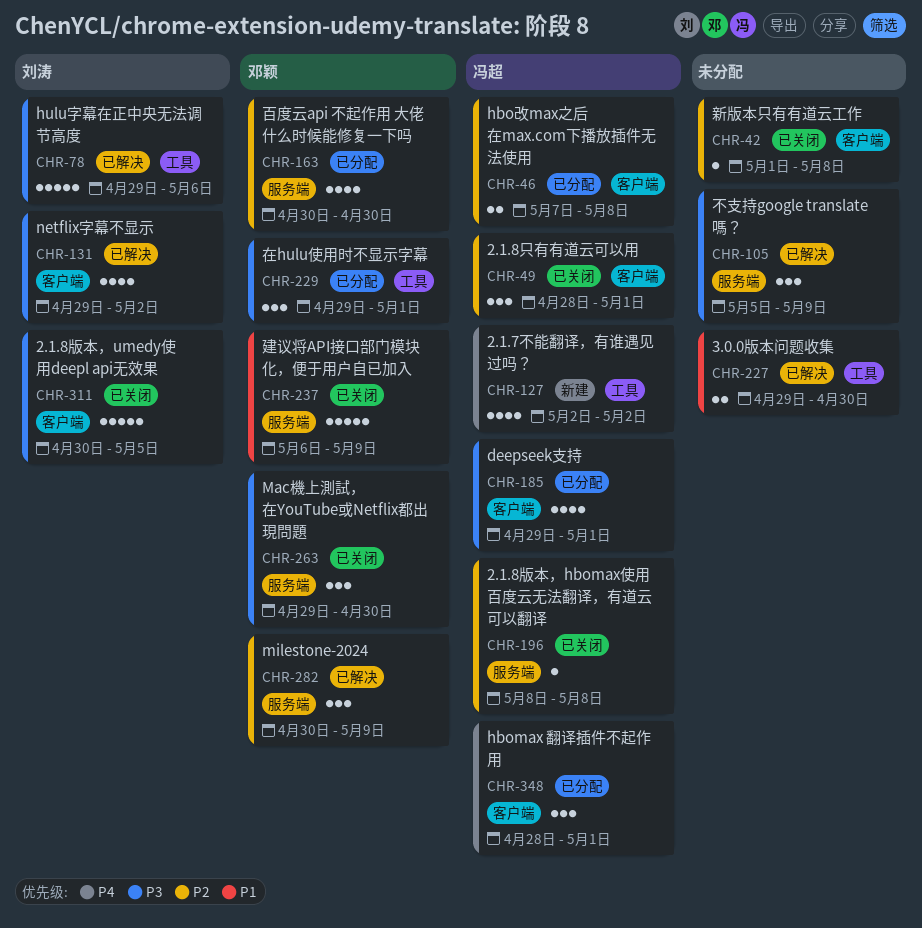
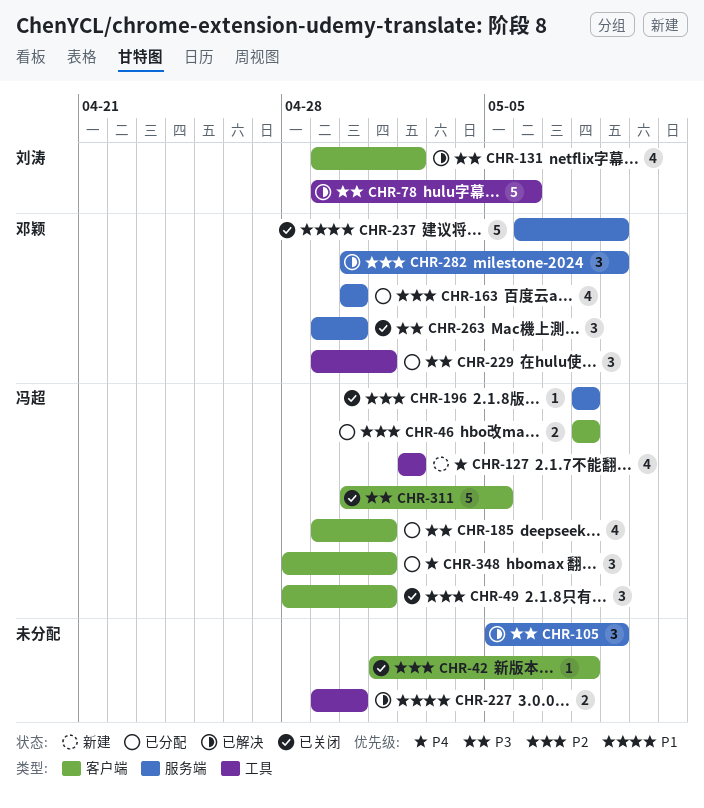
CHR-46, start: May 7 -> May 8
CHR-311, owner: 刘涛 -> 冯超

